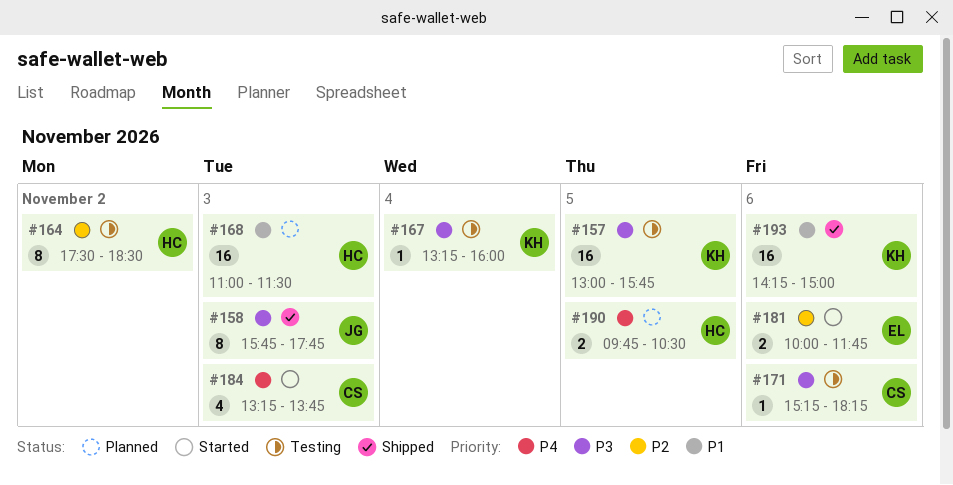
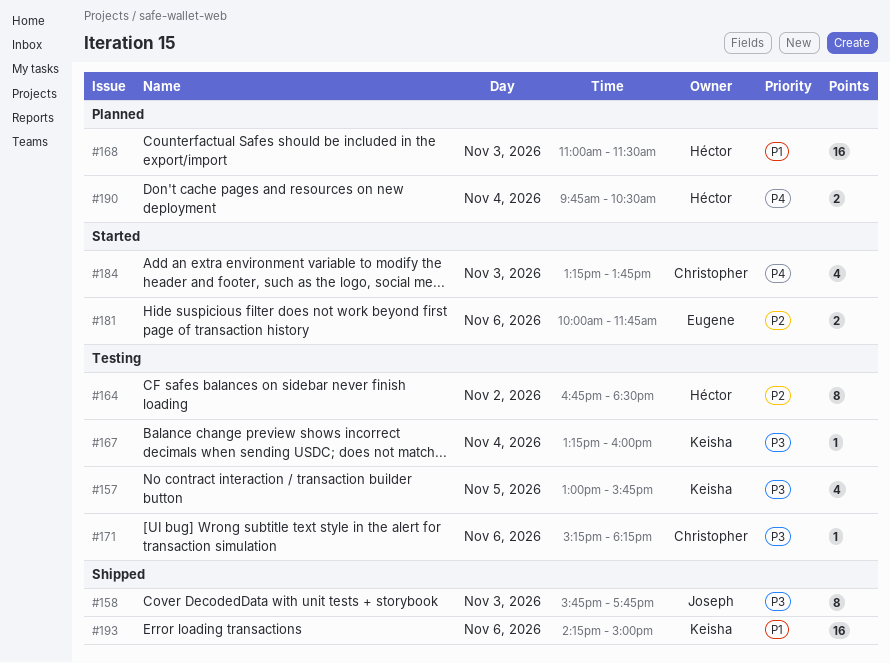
#157, estimate: 16 -> 4
#164, begins: 17:30 -> 16:45
#190, day: Nov 5 -> Nov 4

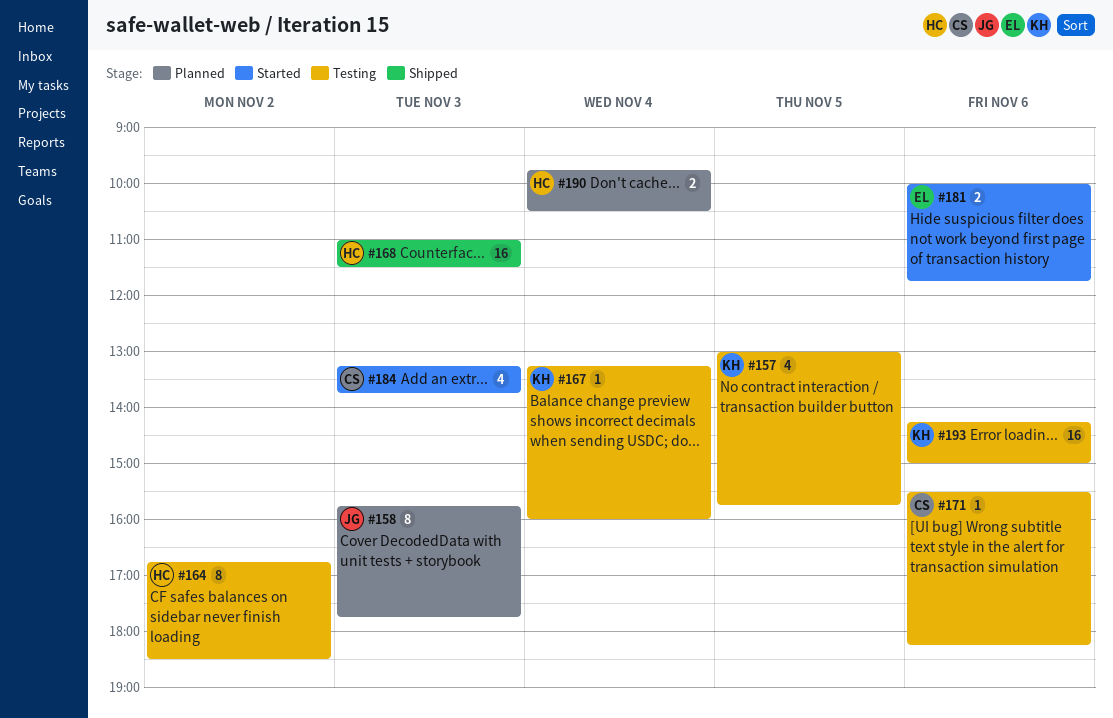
#158, status: Shipped -> Planned
#168, status: Planned -> Shipped
#171, begins: 15:15 -> 15:30
#193, status: Shipped -> Testing

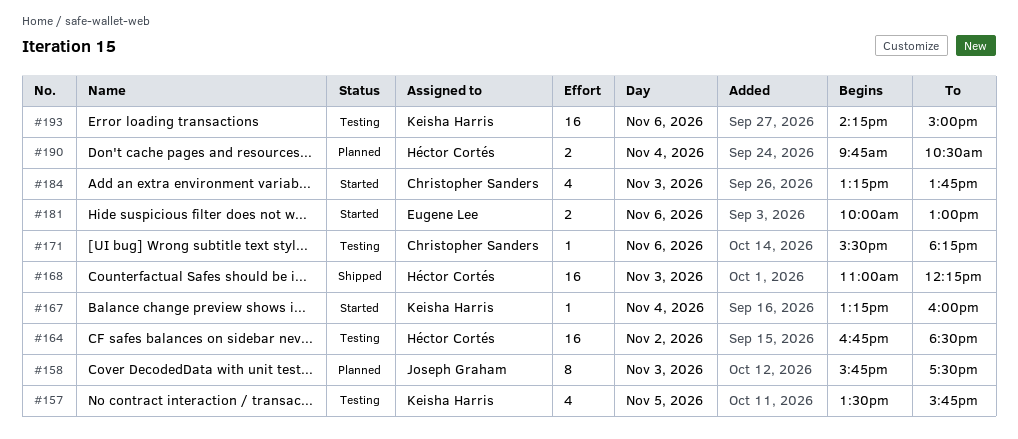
#157, begins: 13:00 -> 13:30
#158, ends: 17:45 -> 17:30
#164, estimate: 8 -> 16
#167, status: Testing -> Started
#168, ends: 11:30 -> 12:15
#181, ends: 11:45 -> 13:00

